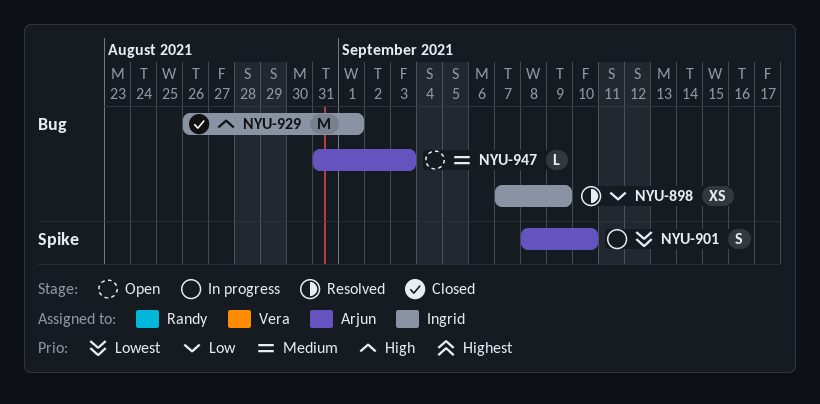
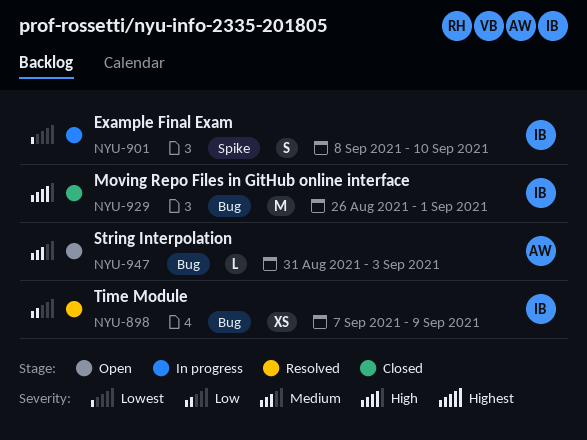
NYU-901, owner: Arjun -> Ingrid

